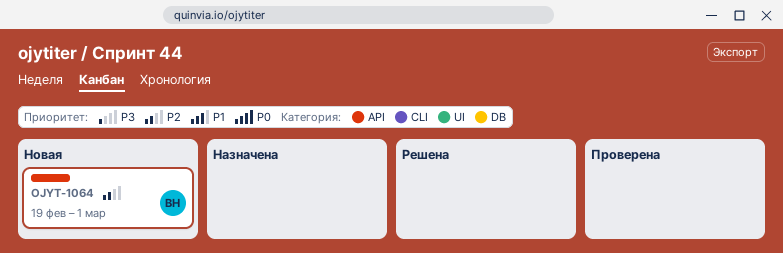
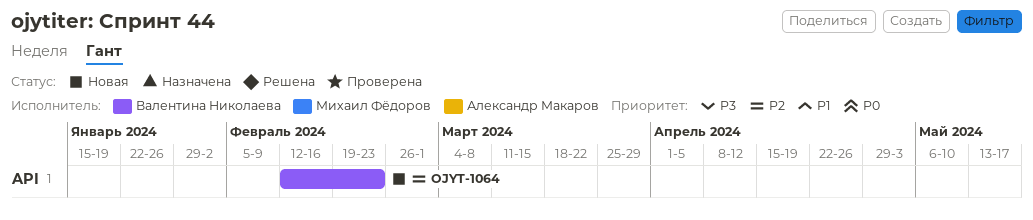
OJYT-1064, start: Feb 19 -> Feb 12
OJYT-1064, due: Mar 1 -> Feb 23

